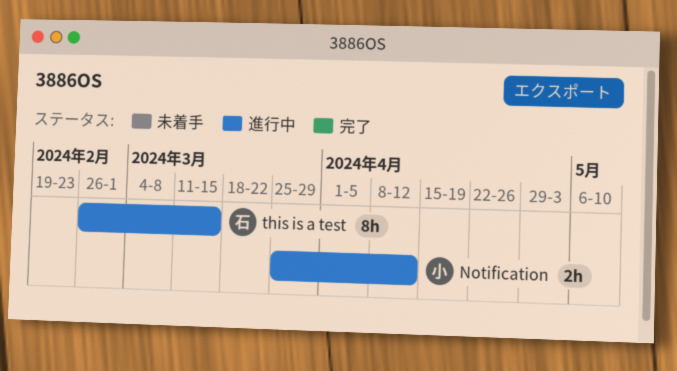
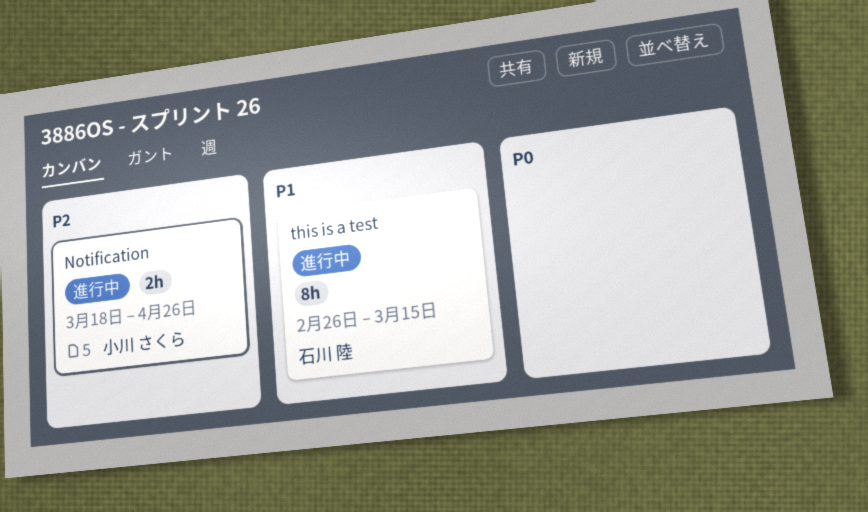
Notification, start: Mar 25 -> Mar 18
Notification, due: Apr 12 -> Apr 26

